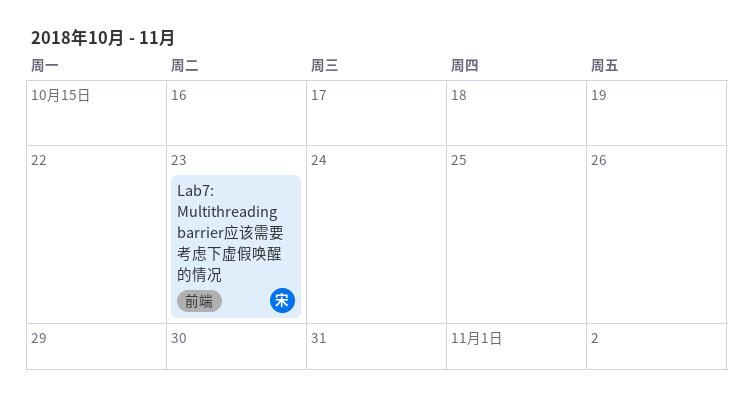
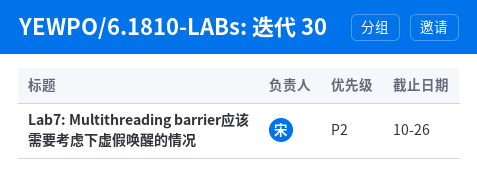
Lab7: Multithreading barrier应该需要考虑下虚假唤醒的情况, due: Oct 23 -> Oct 26

